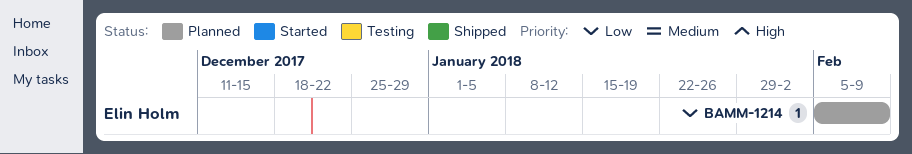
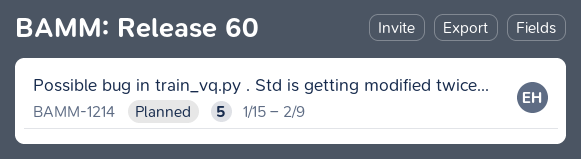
BAMM-1214, estimate: 1 -> 5
BAMM-1214, start: Feb 5 -> Jan 15

